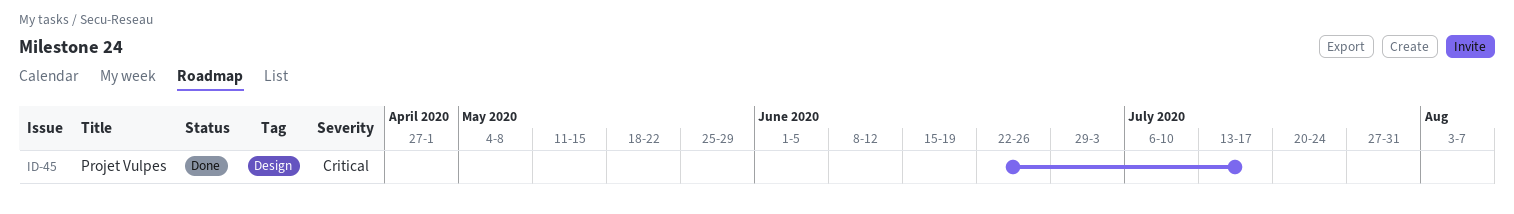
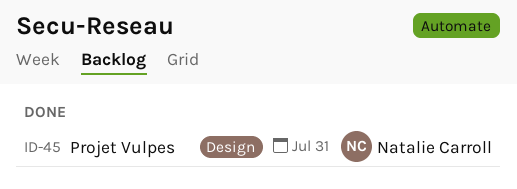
ID-45, due: Jul 17 -> Jul 31

